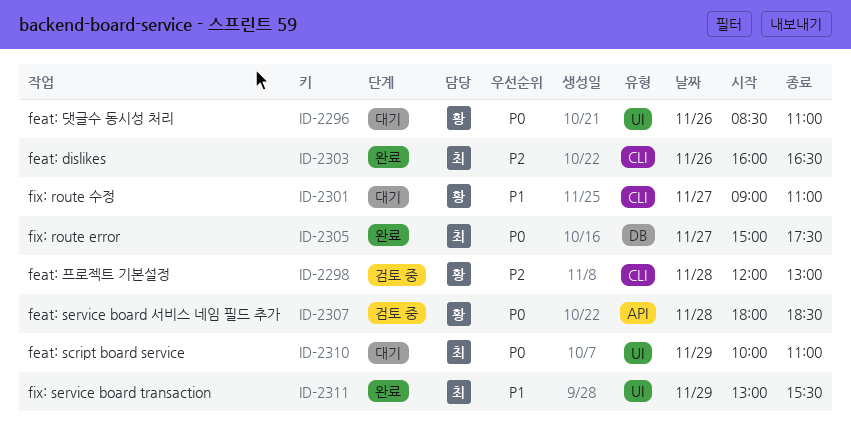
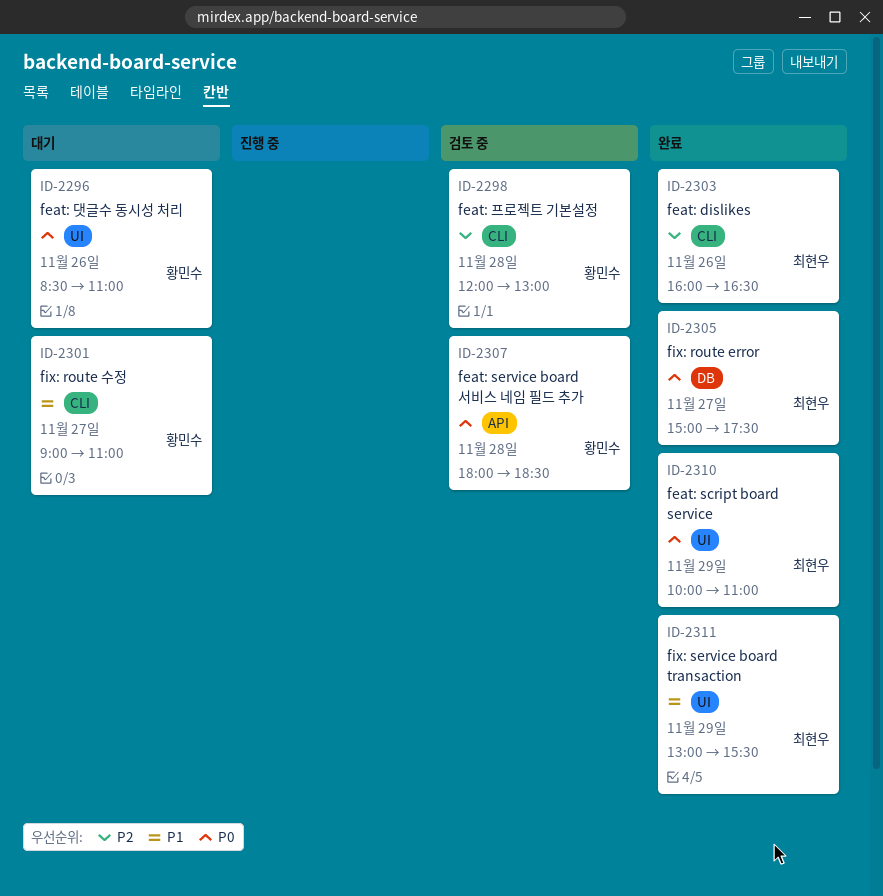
ID-2310, status: 대기 -> 완료

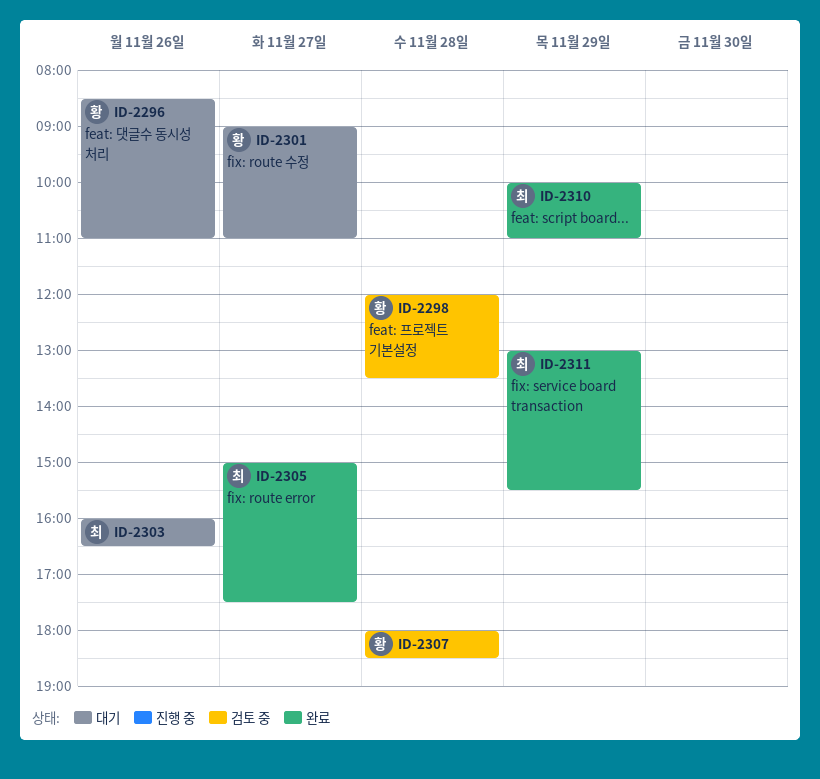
ID-2298, ends: 13:00 -> 13:30
ID-2303, status: 완료 -> 대기

